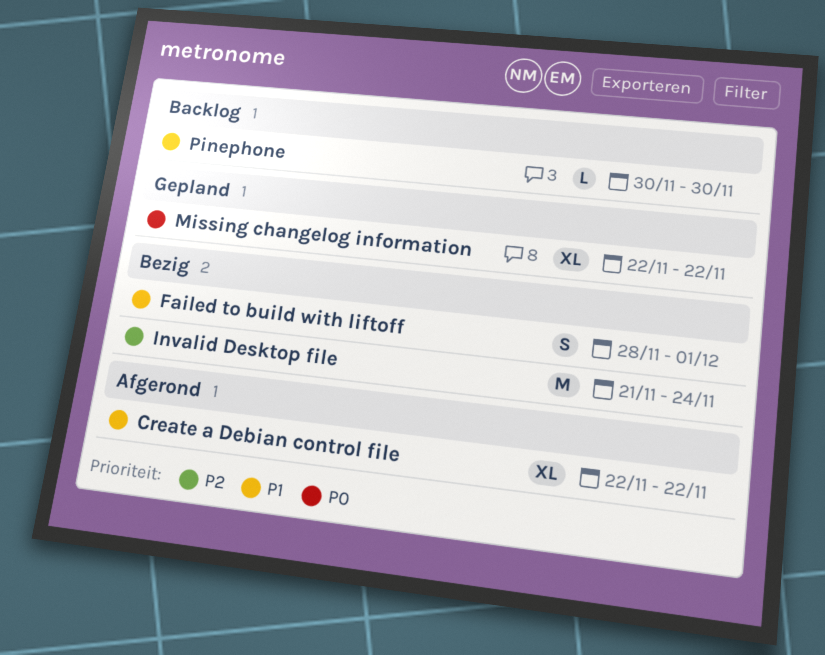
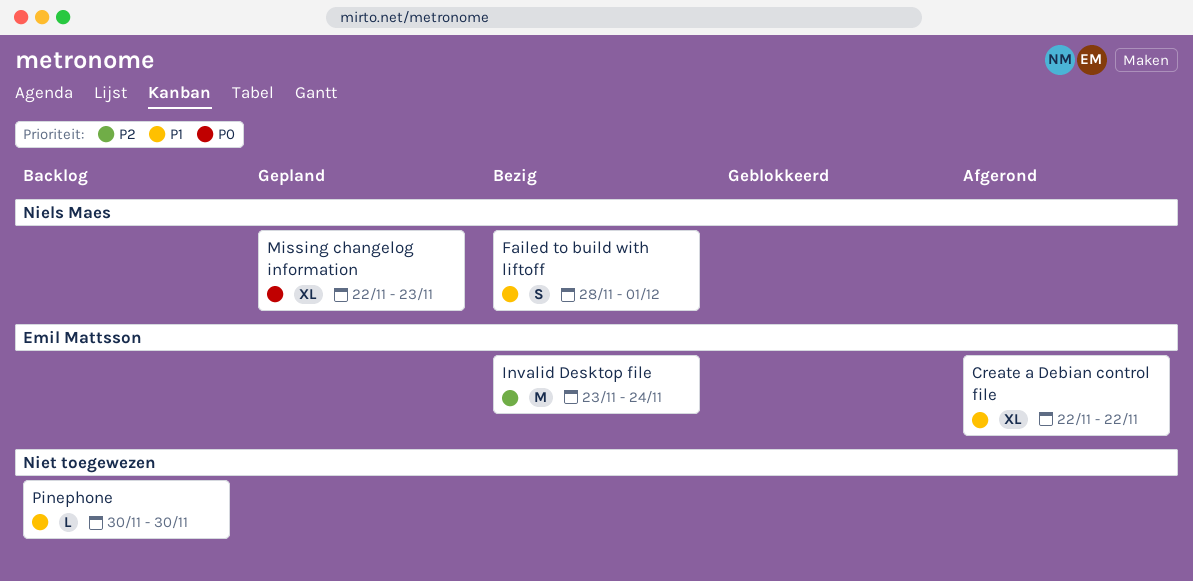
Invalid Desktop file, start: Nov 21 -> Nov 23
Missing changelog information, due: Nov 22 -> Nov 23

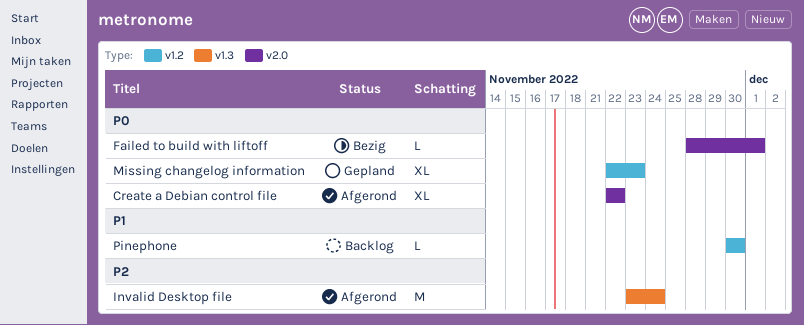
Create a Debian control file, priority: P1 -> P0
Failed to build with liftoff, priority: P1 -> P0
Failed to build with liftoff, estimate: S -> L
Invalid Desktop file, status: Bezig -> Afgerond

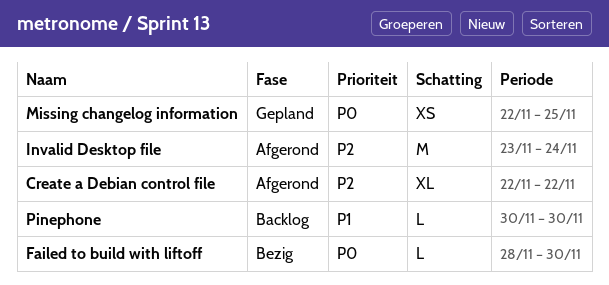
Create a Debian control file, priority: P0 -> P2
Failed to build with liftoff, due: Dec 1 -> Nov 30
Missing changelog information, estimate: XL -> XS
Missing changelog information, due: Nov 23 -> Nov 25

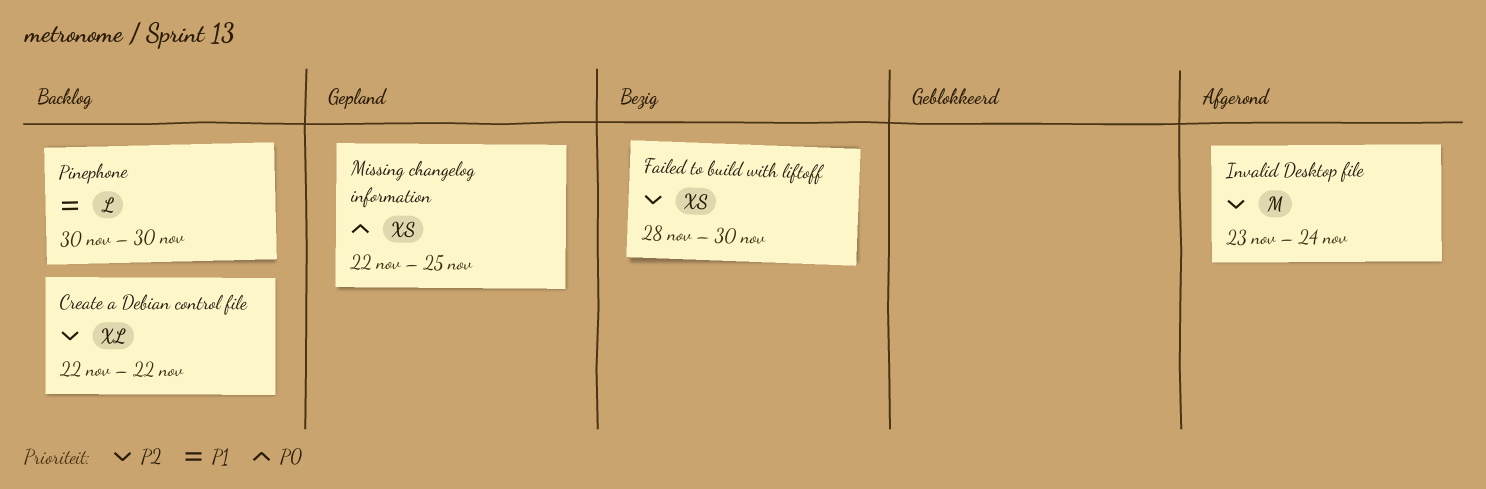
Create a Debian control file, status: Afgerond -> Backlog
Failed to build with liftoff, priority: P0 -> P2
Failed to build with liftoff, estimate: L -> XS

